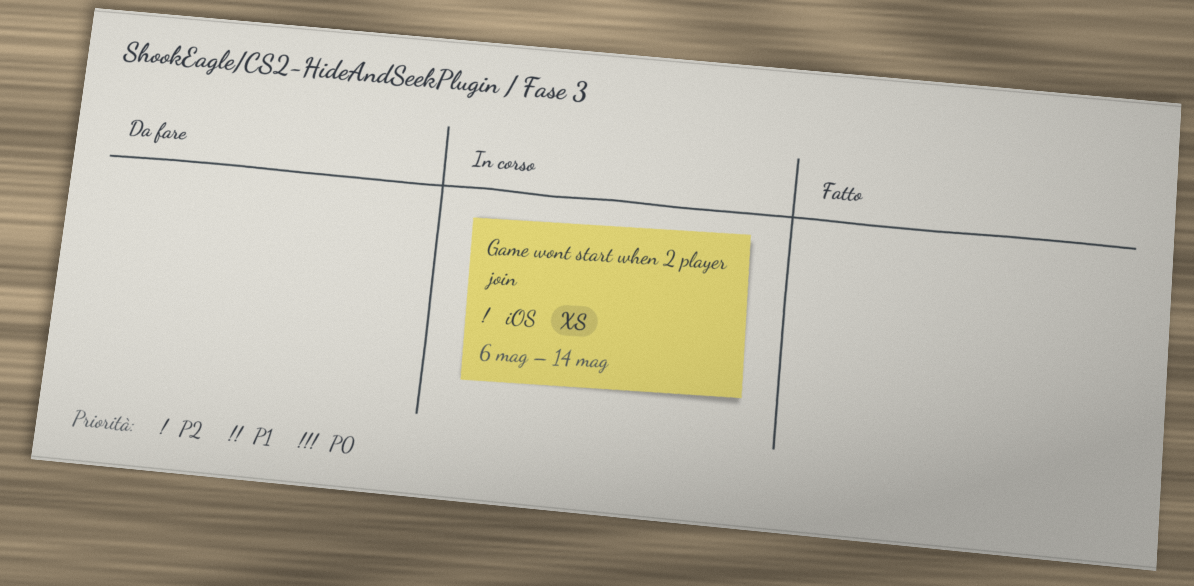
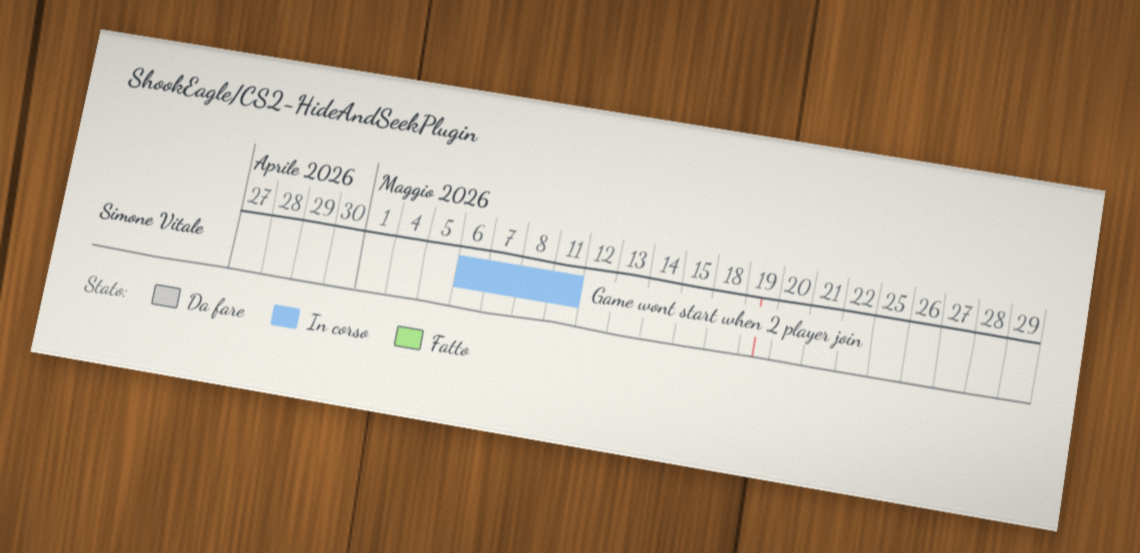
Game wont start when 2 player join, due: May 14 -> May 11

